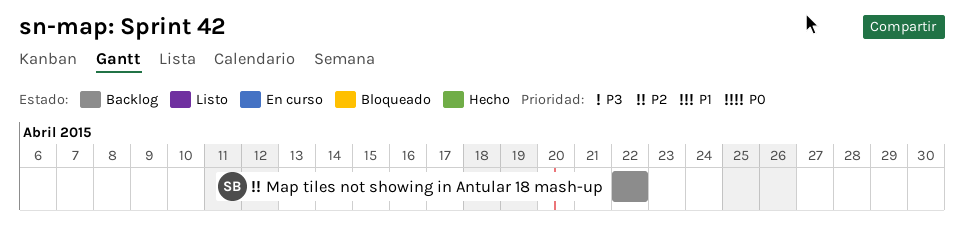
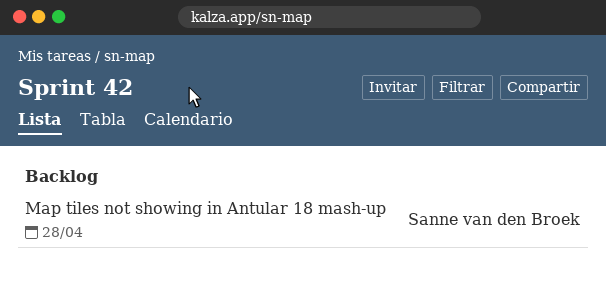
Map tiles not showing in Antular 18 mash-up, due: Apr 22 -> Apr 28

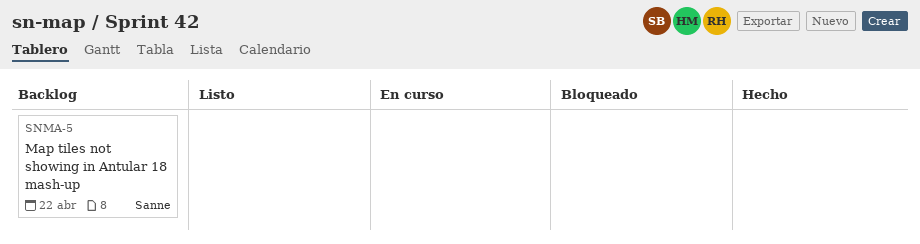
Map tiles not showing in Antular 18 mash-up, due: Apr 28 -> Apr 22

